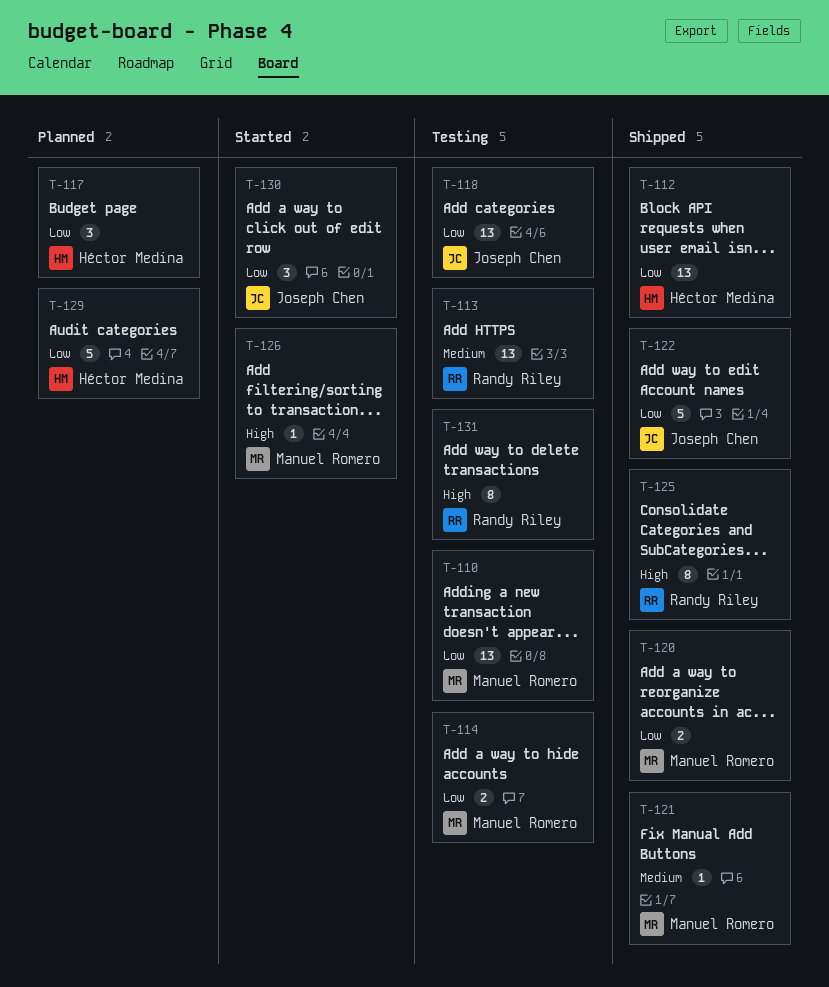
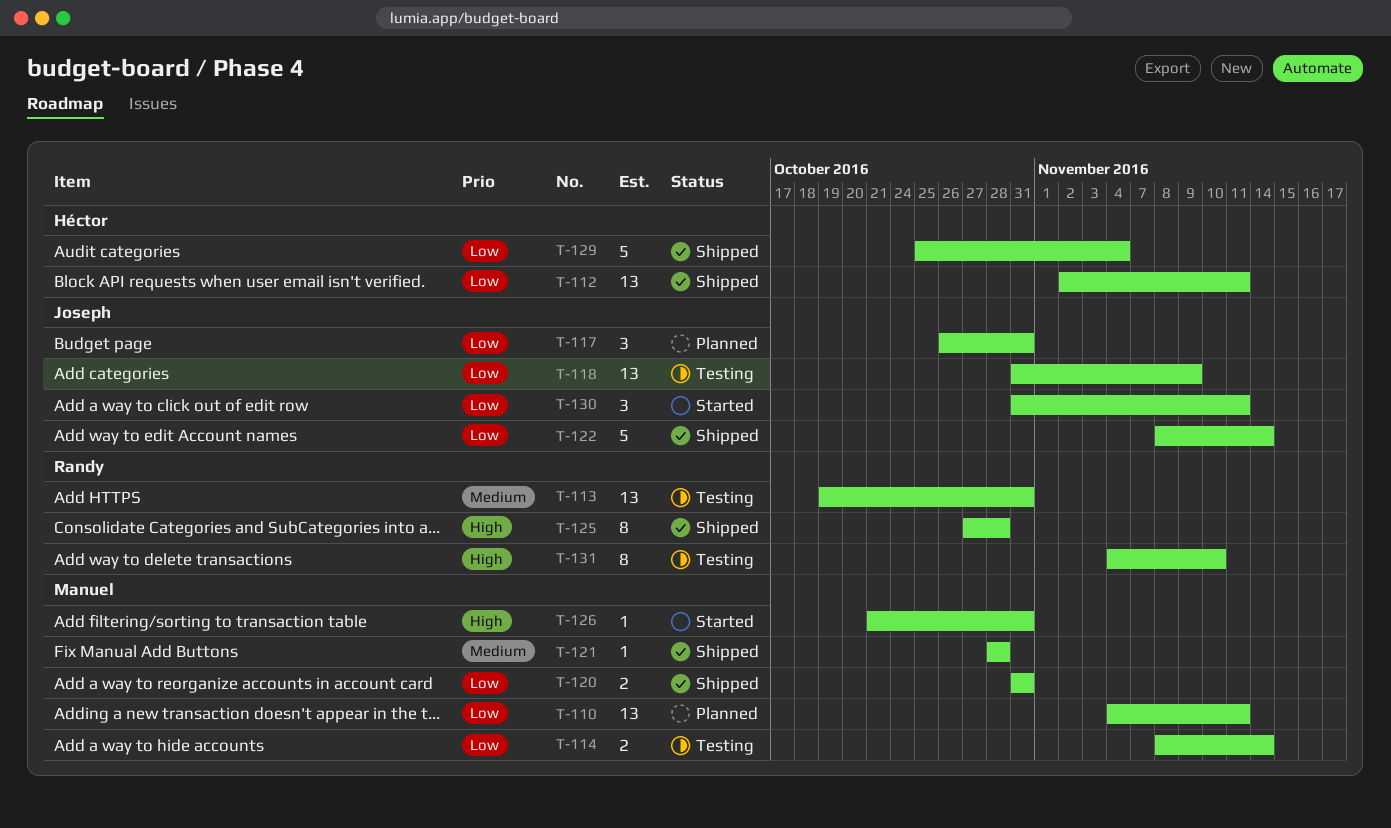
T-110, status: Testing -> Planned
T-117, owner: Héctor Medina -> Joseph Chen
T-129, status: Planned -> Shipped

